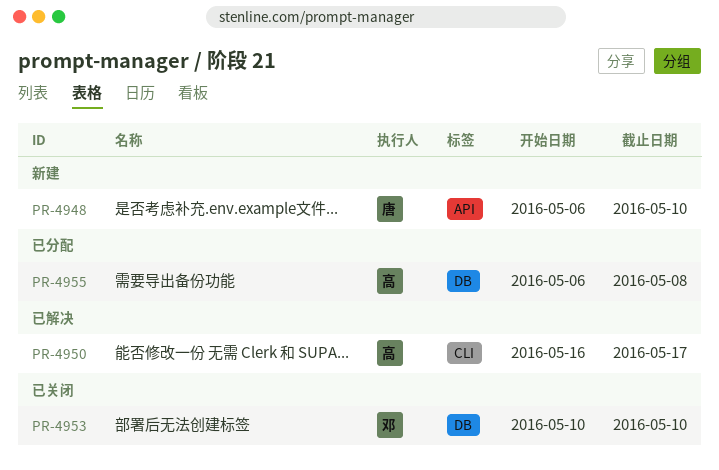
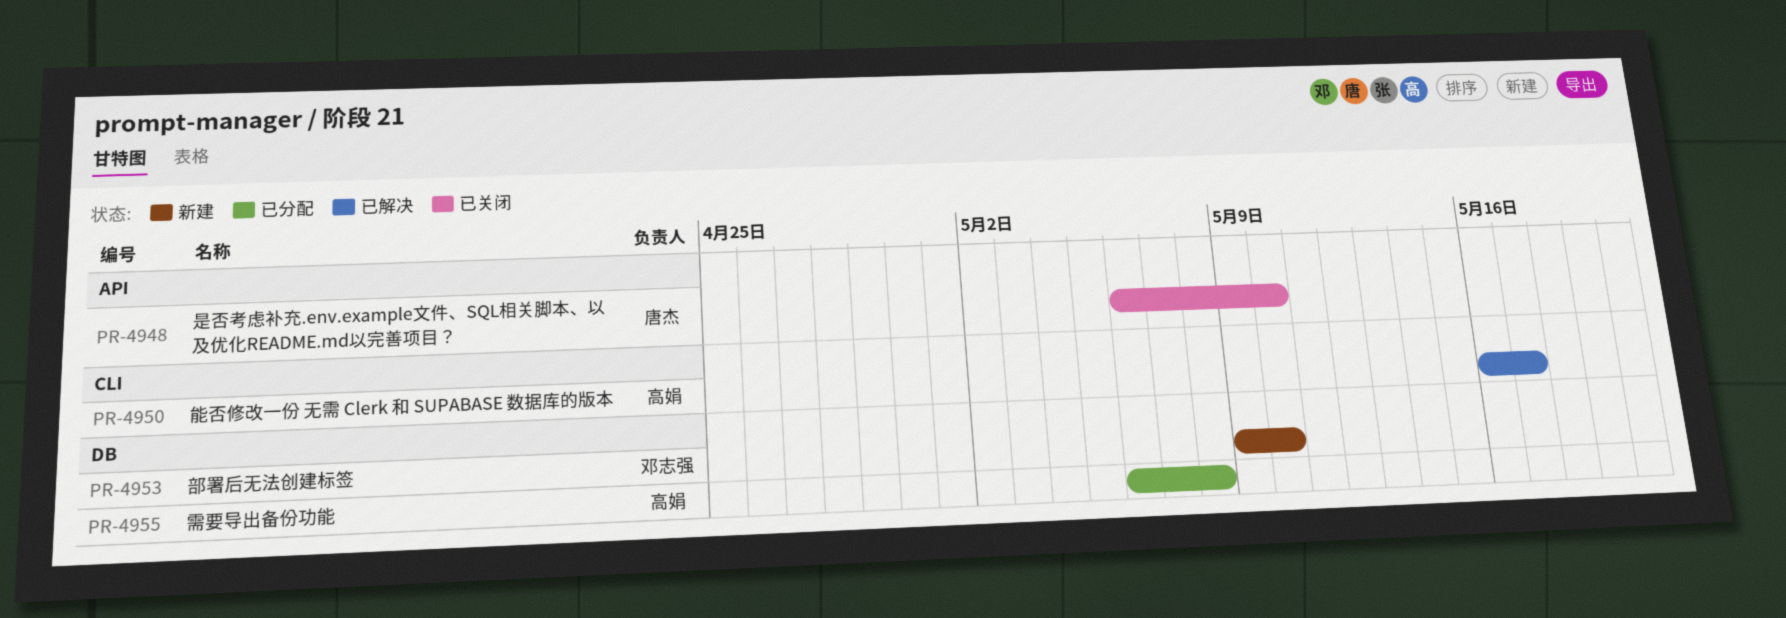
PR-4948, status: 新建 -> 已关闭
PR-4953, status: 已关闭 -> 新建
PR-4953, start: May 10 -> May 9

